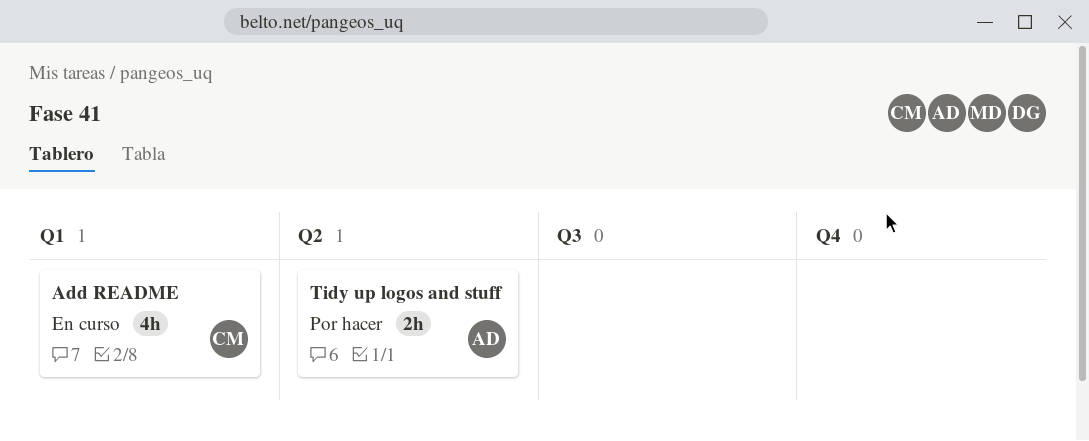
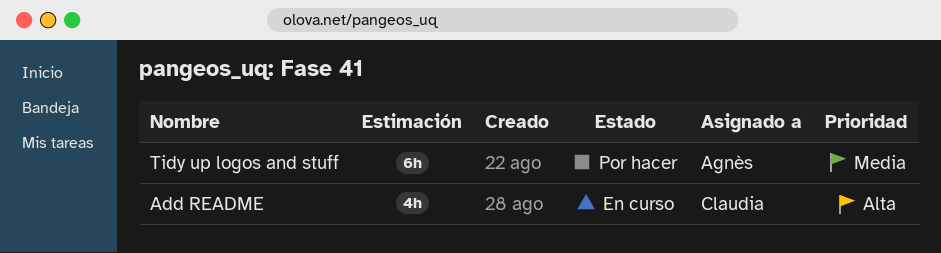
Tidy up logos and stuff, estimate: 2h -> 6h

